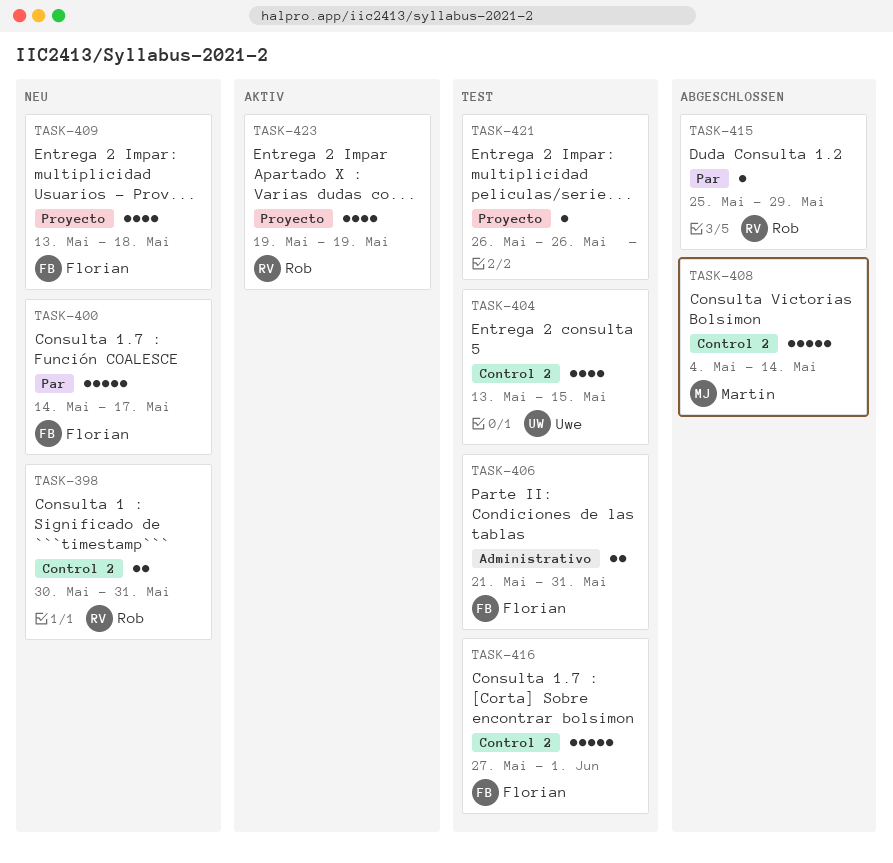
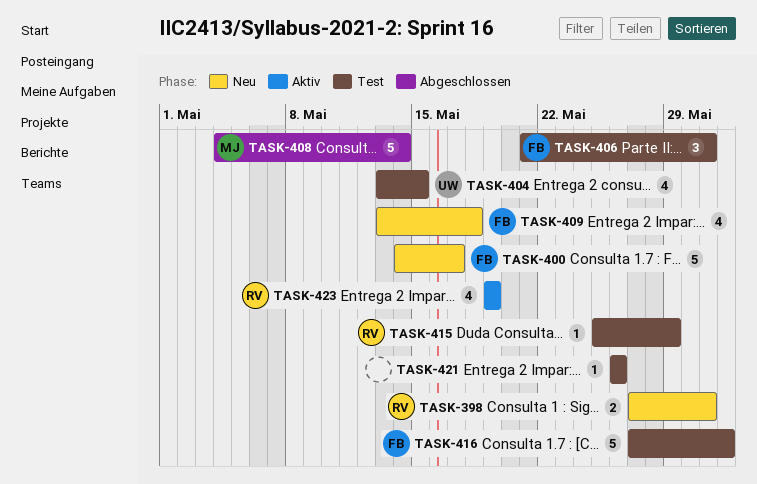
TASK-398, start: May 30 -> May 27
TASK-406, estimate: 2 -> 3
TASK-415, status: Abgeschlossen -> Test

